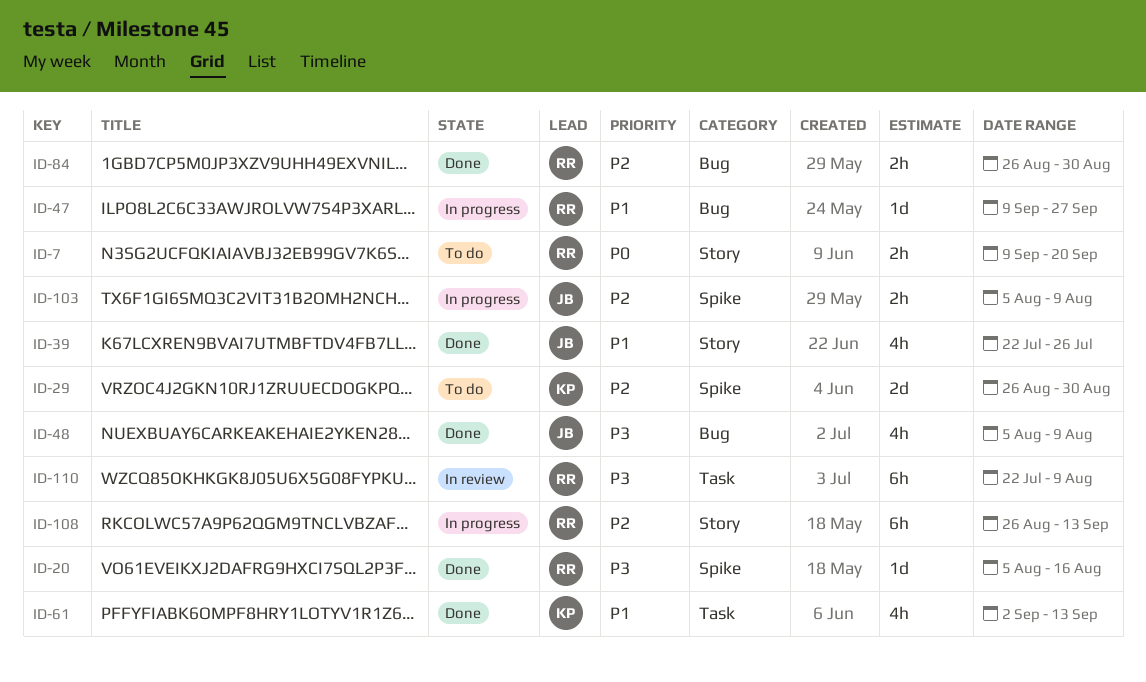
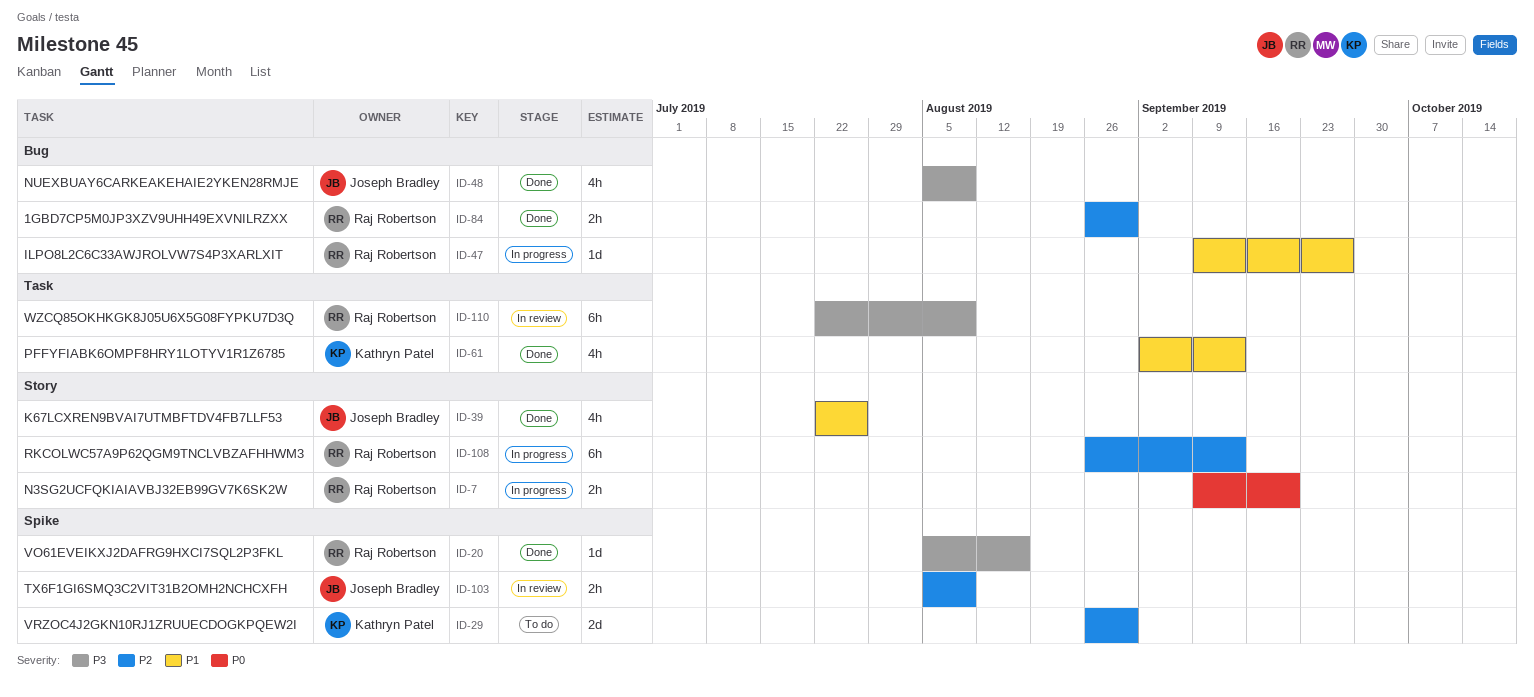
ID-7, status: To do -> In progress
ID-103, status: In progress -> In review

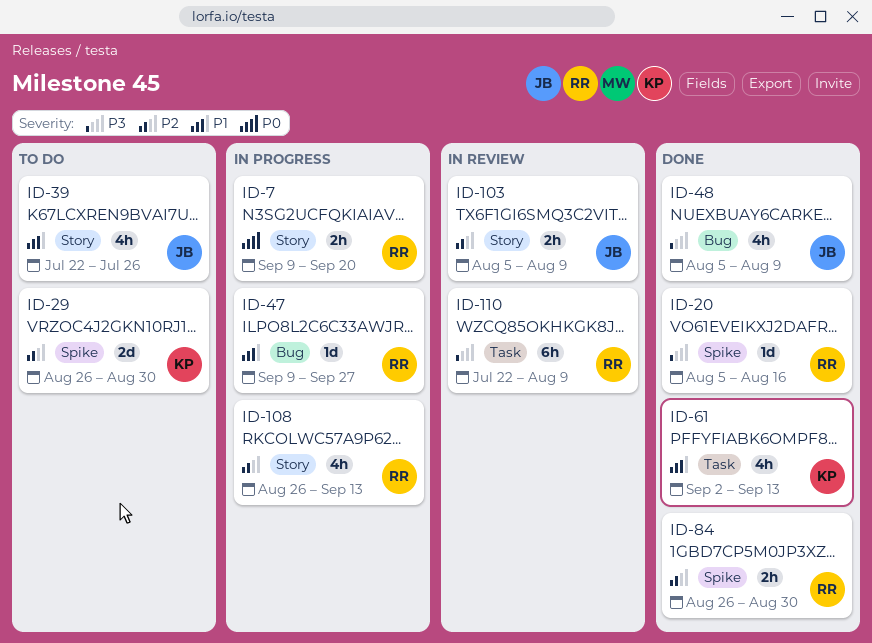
ID-39, status: Done -> To do
ID-84, label: Bug -> Spike
ID-103, label: Spike -> Story
ID-108, estimate: 6h -> 4h

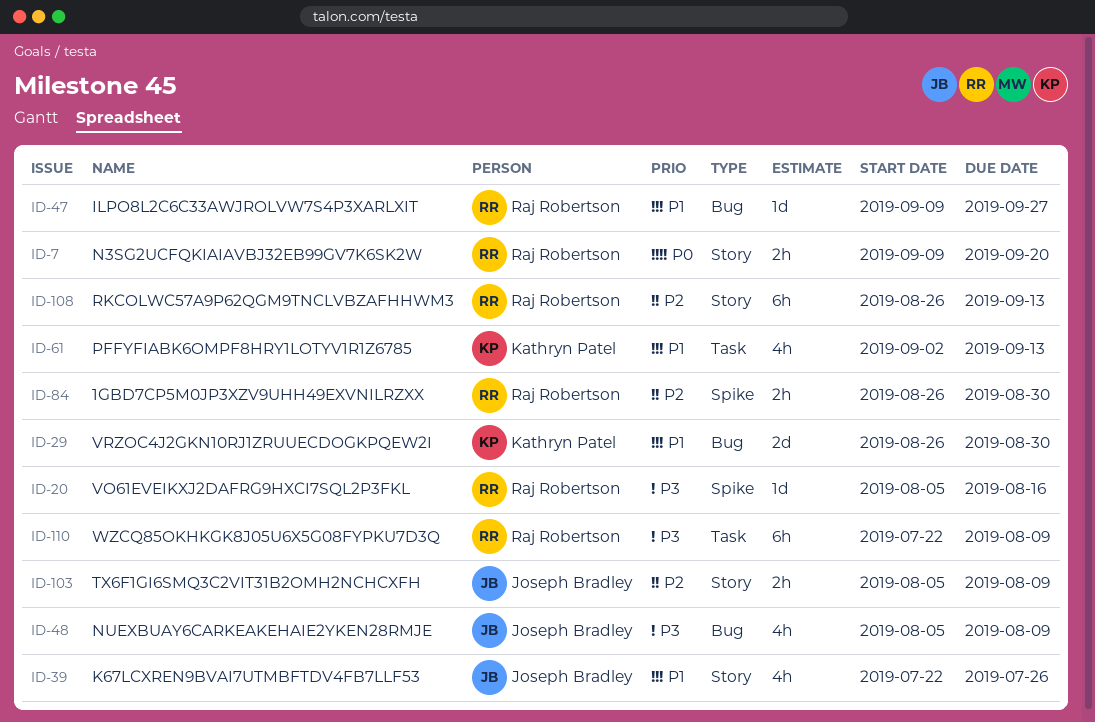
ID-29, priority: P2 -> P1
ID-29, label: Spike -> Bug
ID-108, estimate: 4h -> 6h

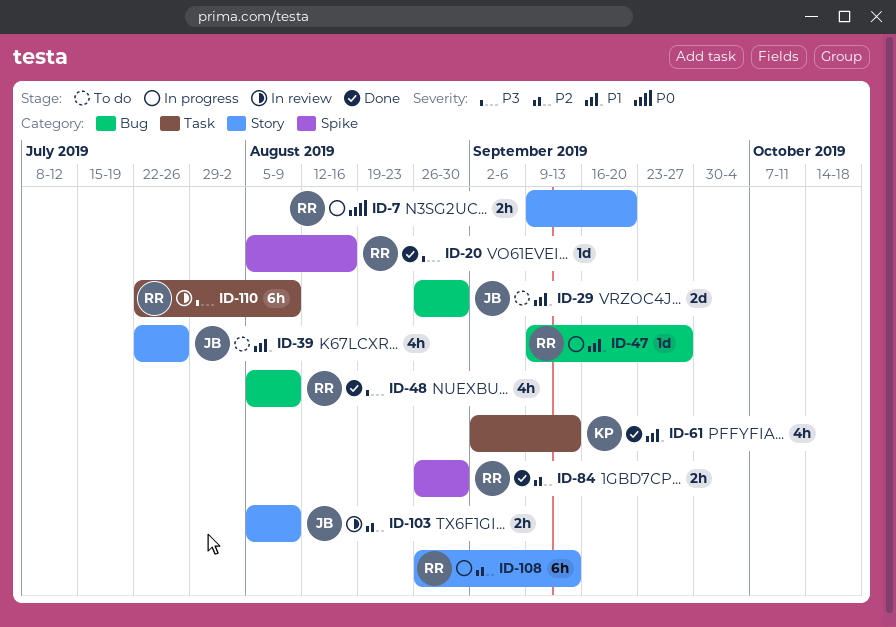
ID-29, owner: Kathryn Patel -> Joseph Bradley
ID-48, owner: Joseph Bradley -> Raj Robertson

